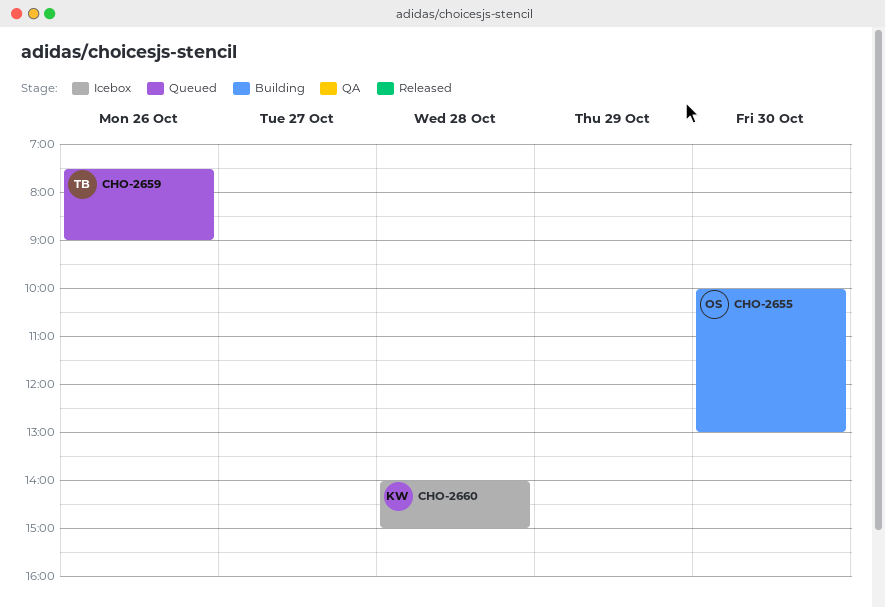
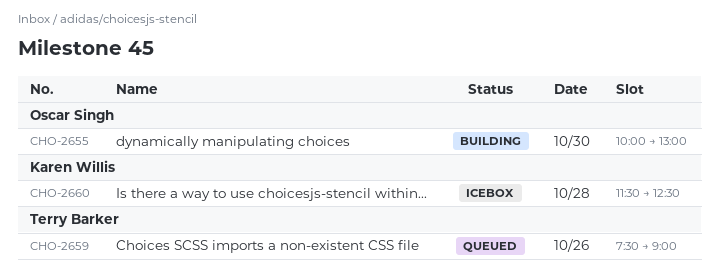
CHO-2660, begins: 14:00 -> 11:30
CHO-2660, ends: 15:00 -> 12:30

